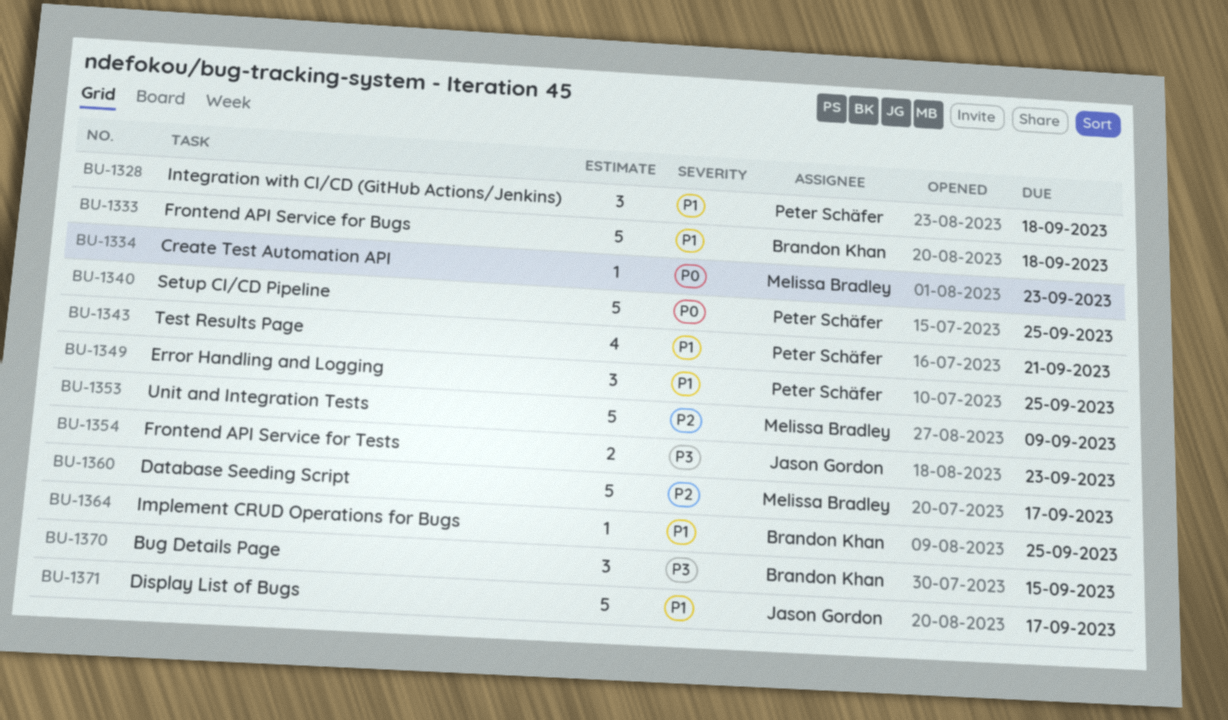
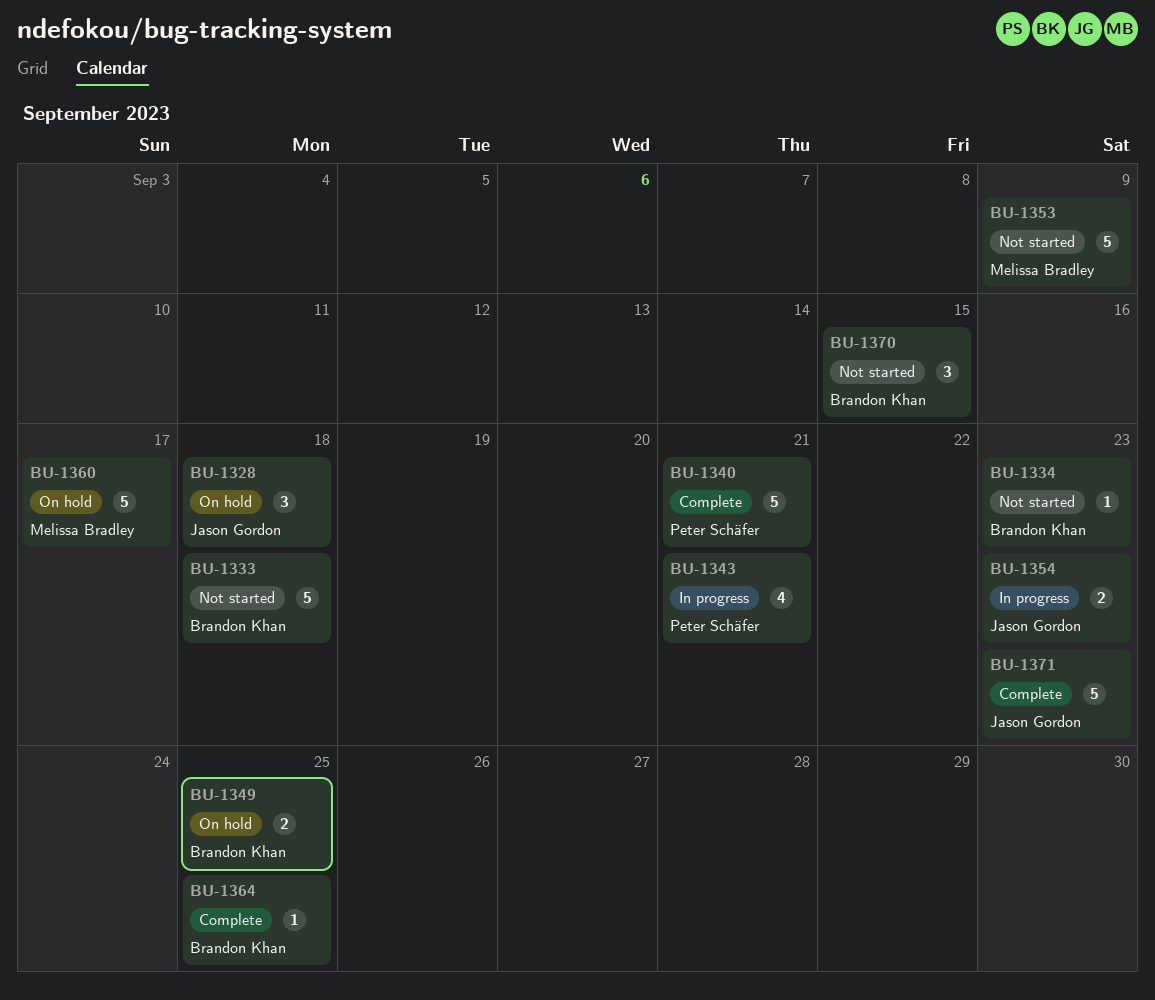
BU-1328, owner: Peter Schäfer -> Jason Gordon
BU-1334, owner: Melissa Bradley -> Brandon Khan
BU-1340, due: Sep 25 -> Sep 21
BU-1349, owner: Peter Schäfer -> Brandon Khan
BU-1349, estimate: 3 -> 2
BU-1371, due: Sep 17 -> Sep 23

